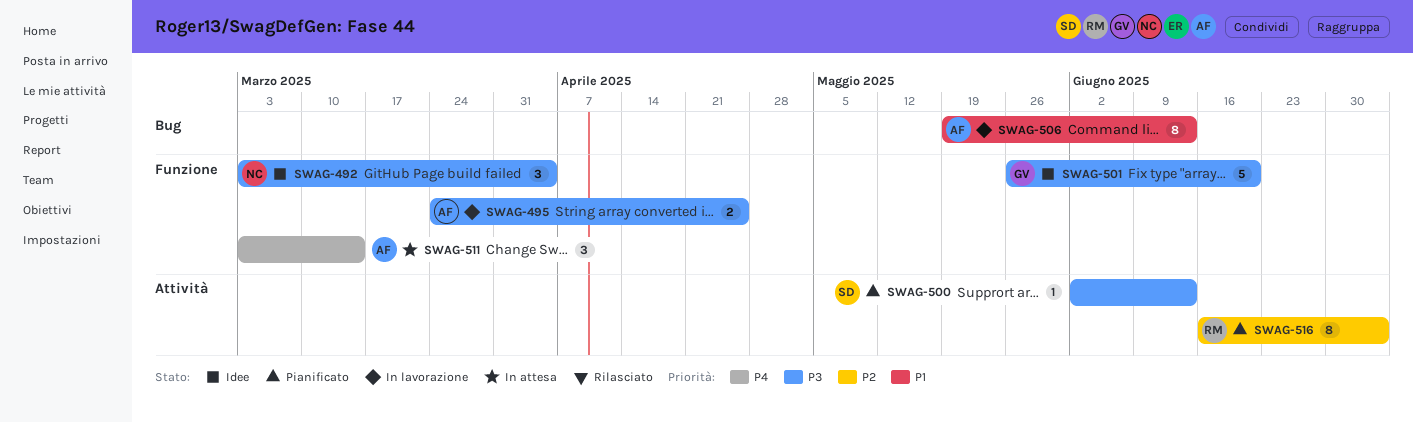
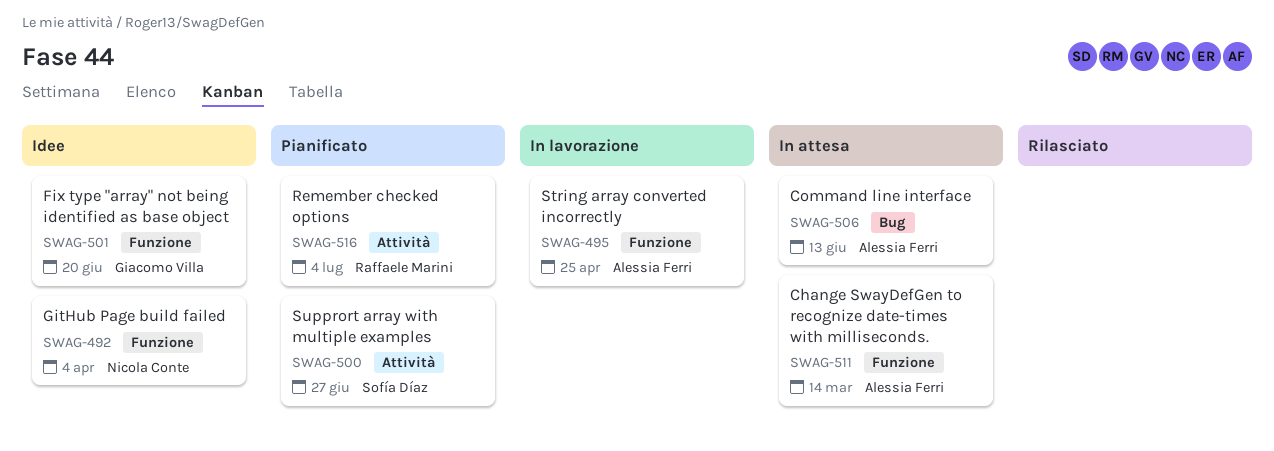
SWAG-500, due: Jun 13 -> Jun 27
SWAG-506, status: In lavorazione -> In attesa

